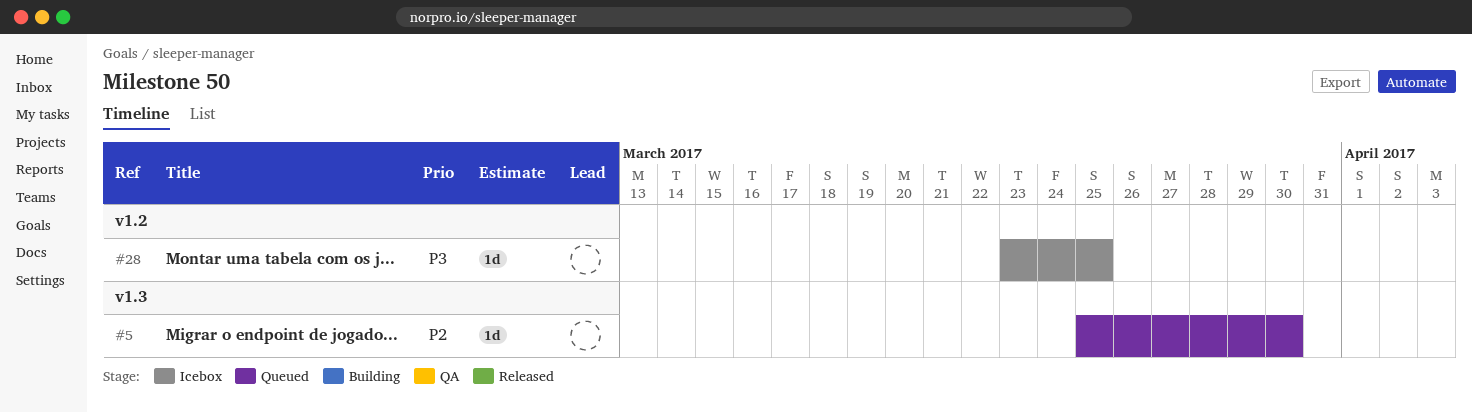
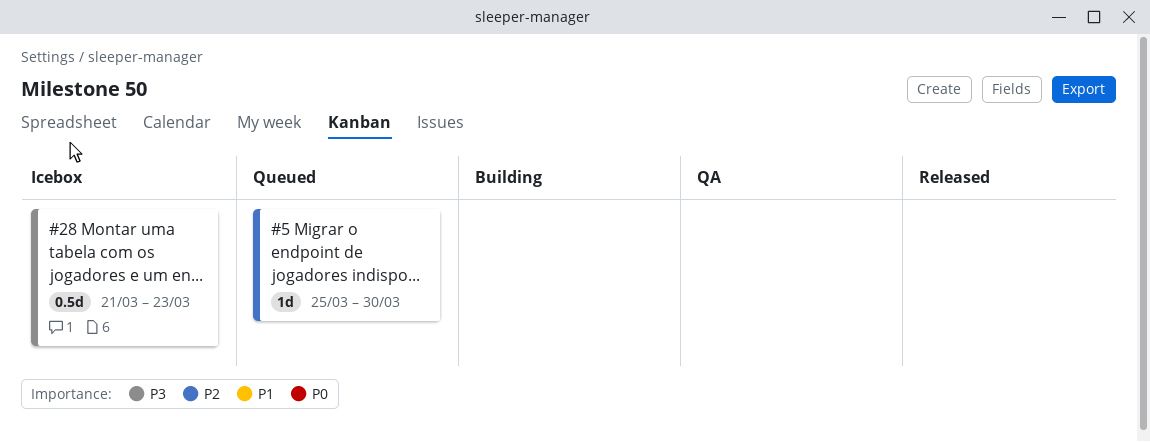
#28, estimate: 1d -> 0.5d
#28, start: Mar 23 -> Mar 21
#28, due: Mar 25 -> Mar 23

